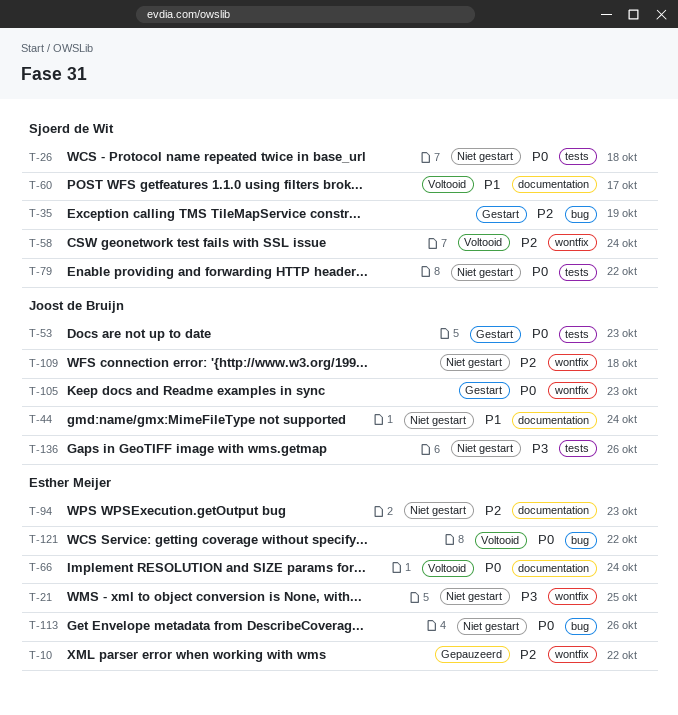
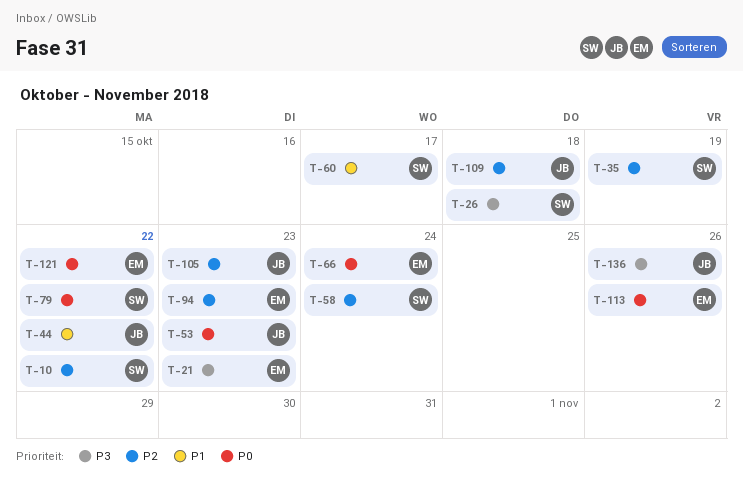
T-10, owner: Esther Meijer -> Sjoerd de Wit
T-21, due: Oct 25 -> Oct 23
T-26, priority: P0 -> P3
T-44, due: Oct 24 -> Oct 22
T-105, priority: P0 -> P2

